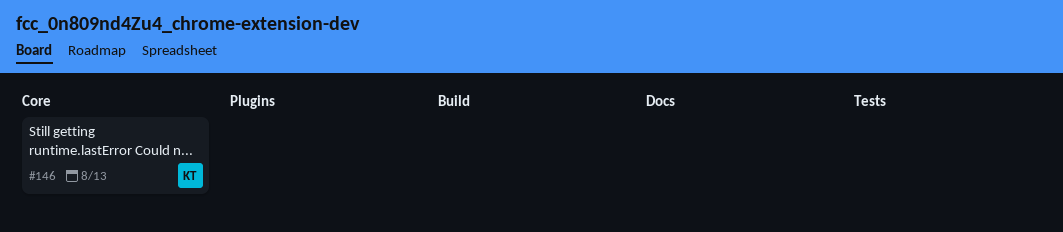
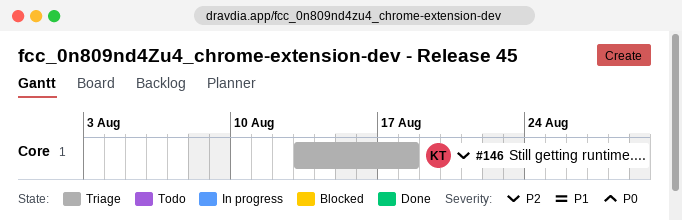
#146, due: Aug 13 -> Aug 18

